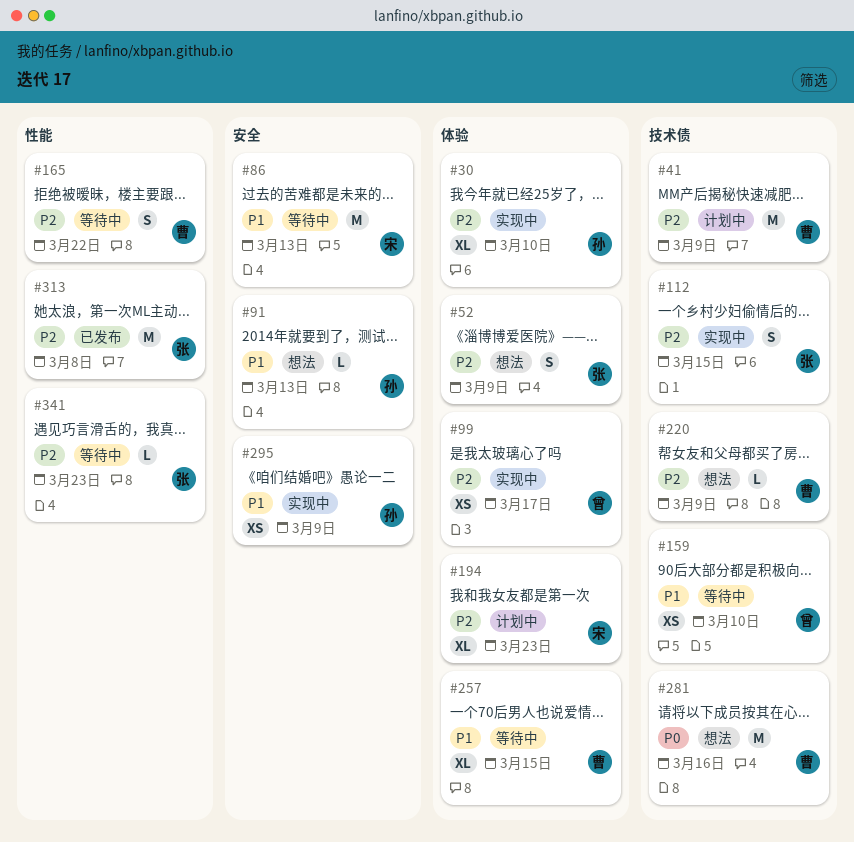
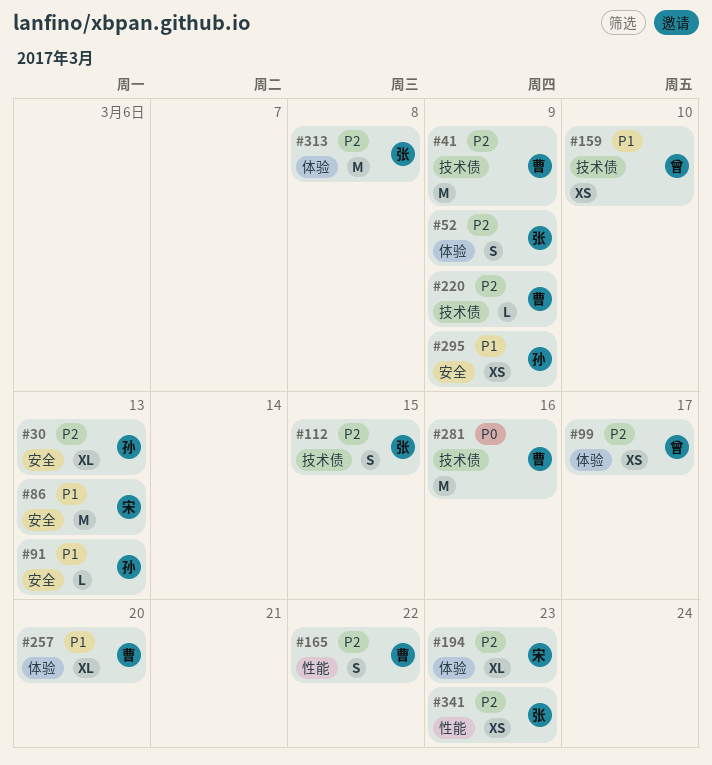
#30, label: 体验 -> 安全
#30, due: Mar 10 -> Mar 13
#257, due: Mar 15 -> Mar 20
#313, label: 性能 -> 体验
#341, estimate: L -> XS

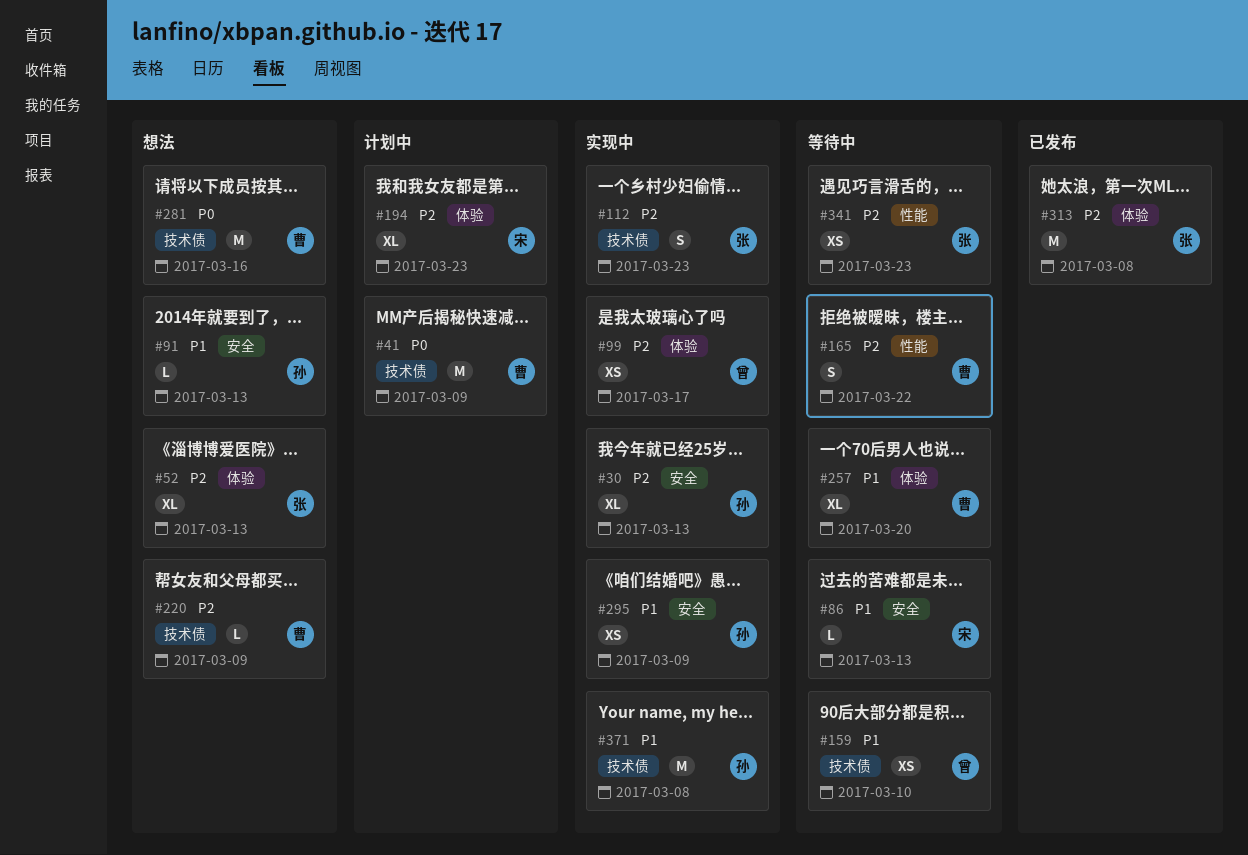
#41, priority: P2 -> P0
#52, estimate: S -> XL
#52, due: Mar 9 -> Mar 13
#86, estimate: M -> L
#112, due: Mar 15 -> Mar 23
#371: none -> present

